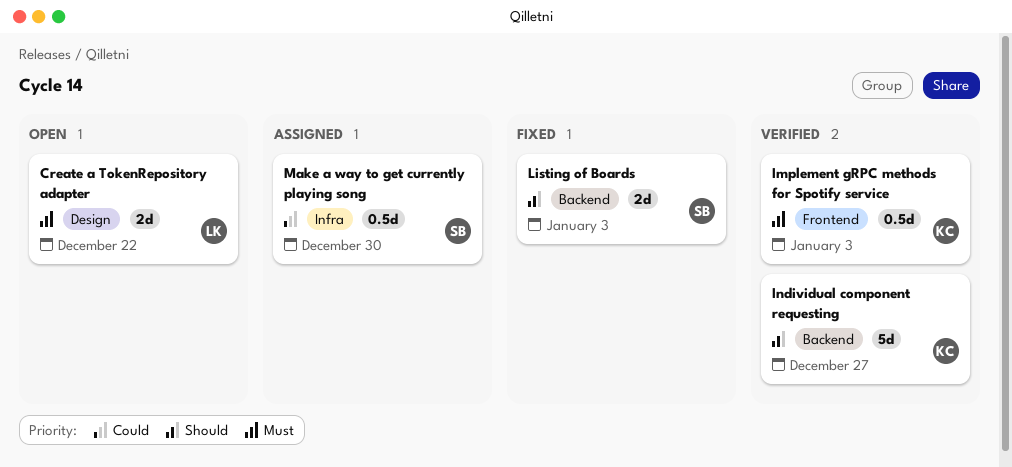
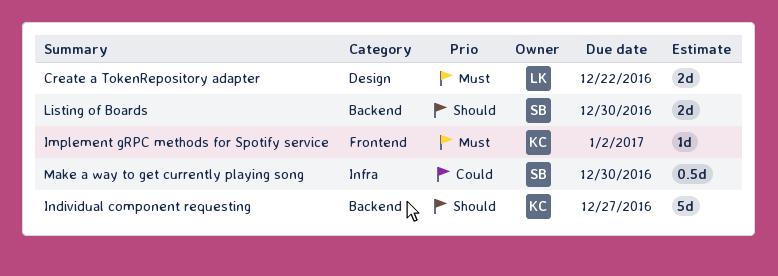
Implement gRPC methods for Spotify service, estimate: 0.5d -> 1d
Implement gRPC methods for Spotify service, due: Jan 3 -> Jan 2
Listing of Boards, due: Jan 3 -> Dec 30

